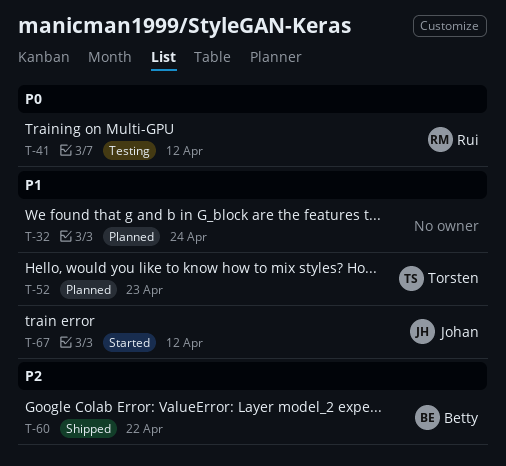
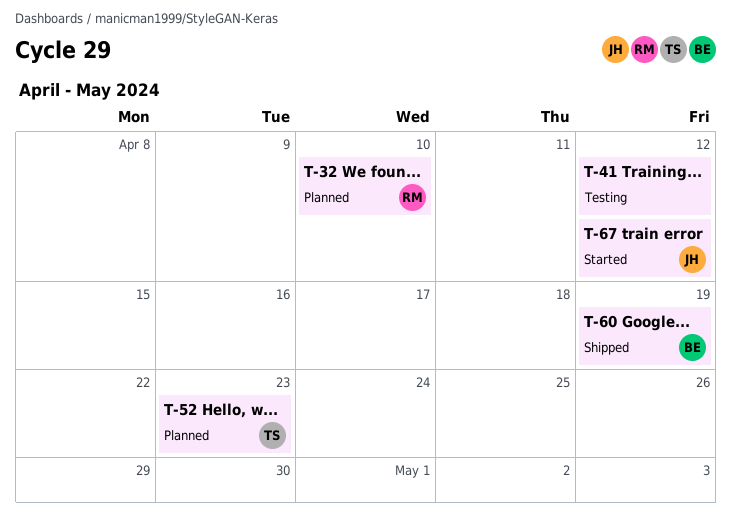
T-32, owner: none -> Rui
T-32, due: Apr 24 -> Apr 10
T-41, owner: Rui -> none
T-60, due: Apr 22 -> Apr 19

